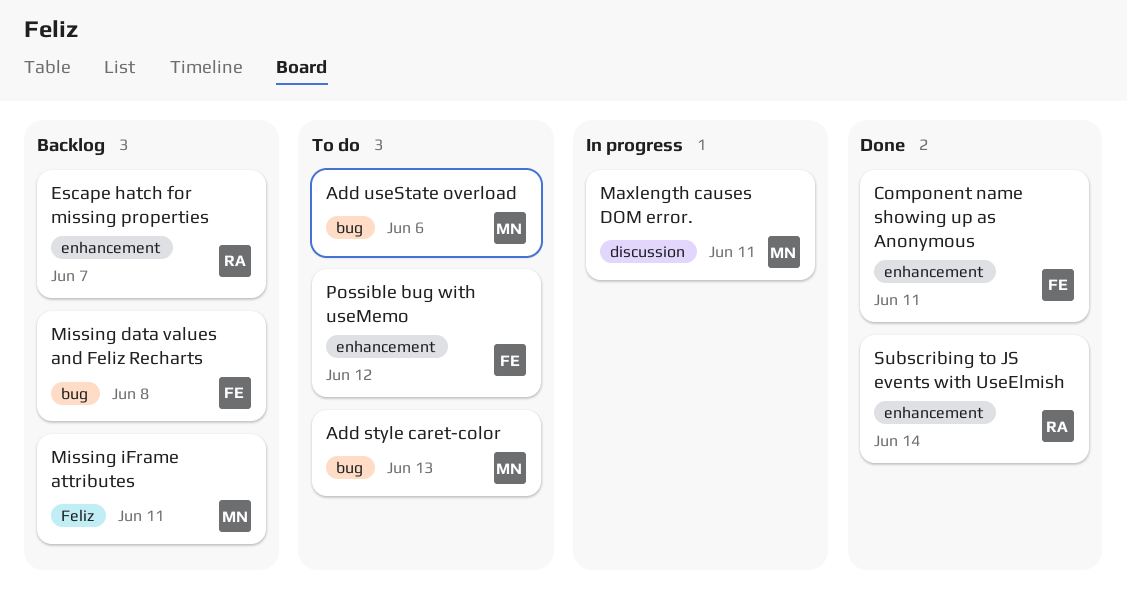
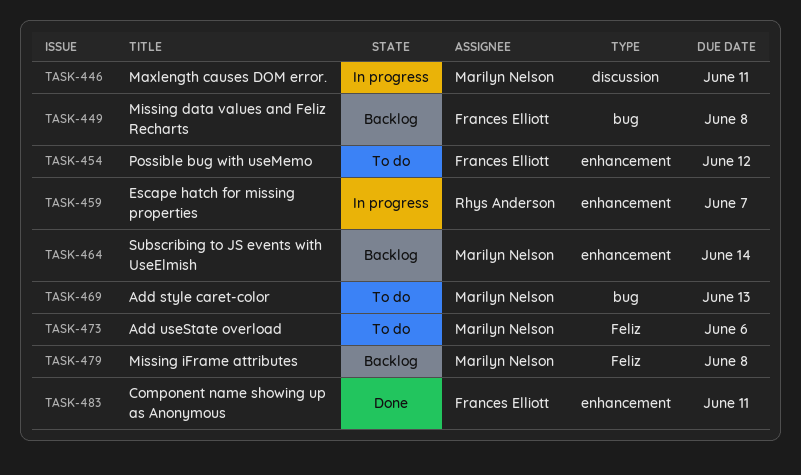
Add useState overload, label: bug -> Feliz
Escape hatch for missing properties, status: Backlog -> In progress
Missing iFrame attributes, due: Jun 11 -> Jun 8
Subscribing to JS events with UseElmish, status: Done -> Backlog
Subscribing to JS events with UseElmish, owner: Rhys Anderson -> Marilyn Nelson

